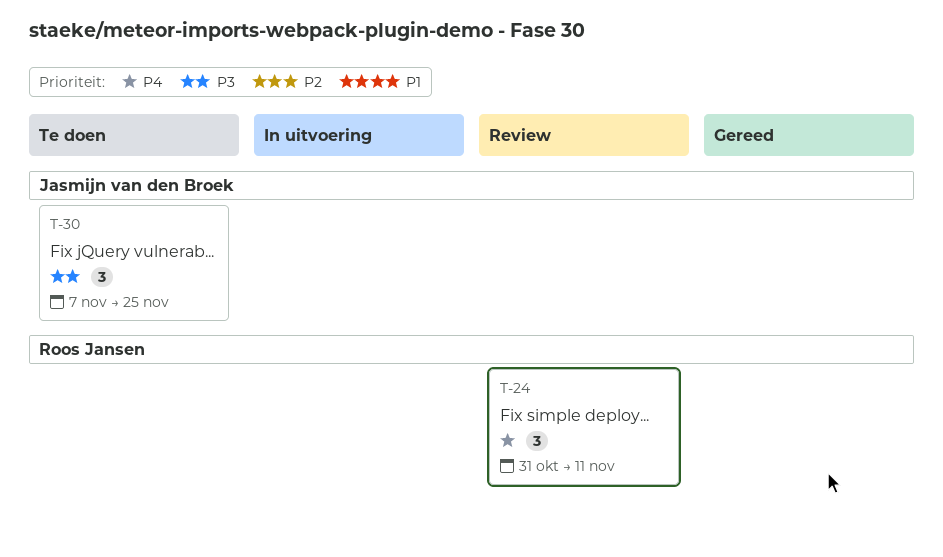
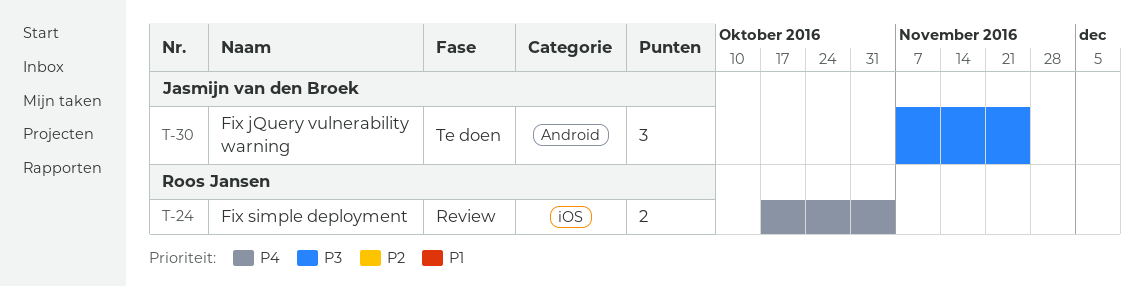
T-24, estimate: 3 -> 2
T-24, start: Oct 31 -> Oct 17
T-24, due: Nov 11 -> Nov 4

